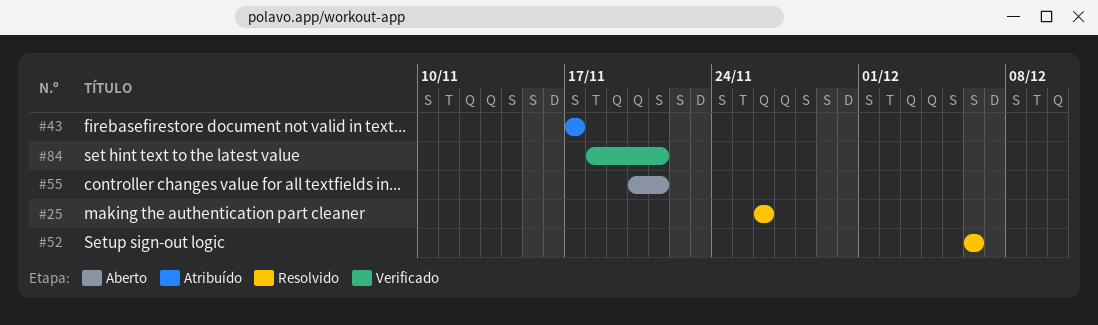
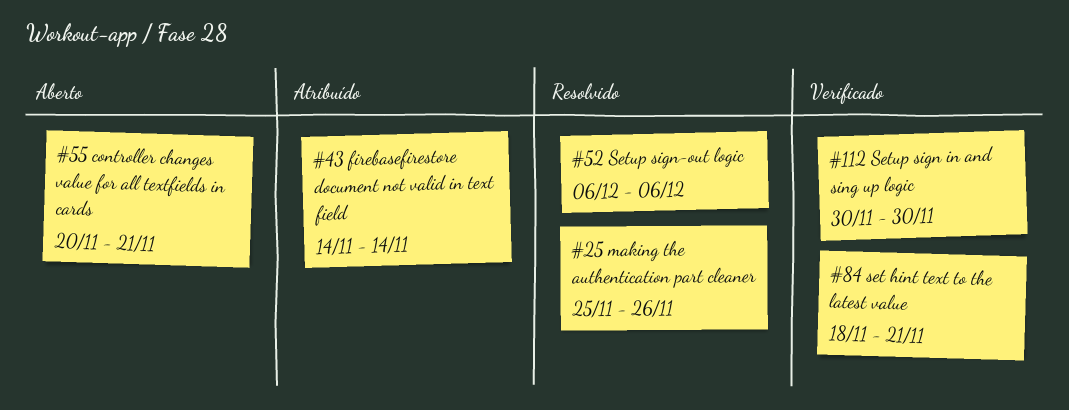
#25, start: Nov 26 -> Nov 25
#43, start: Nov 17 -> Nov 14
#43, due: Nov 17 -> Nov 14
#112: none -> present

